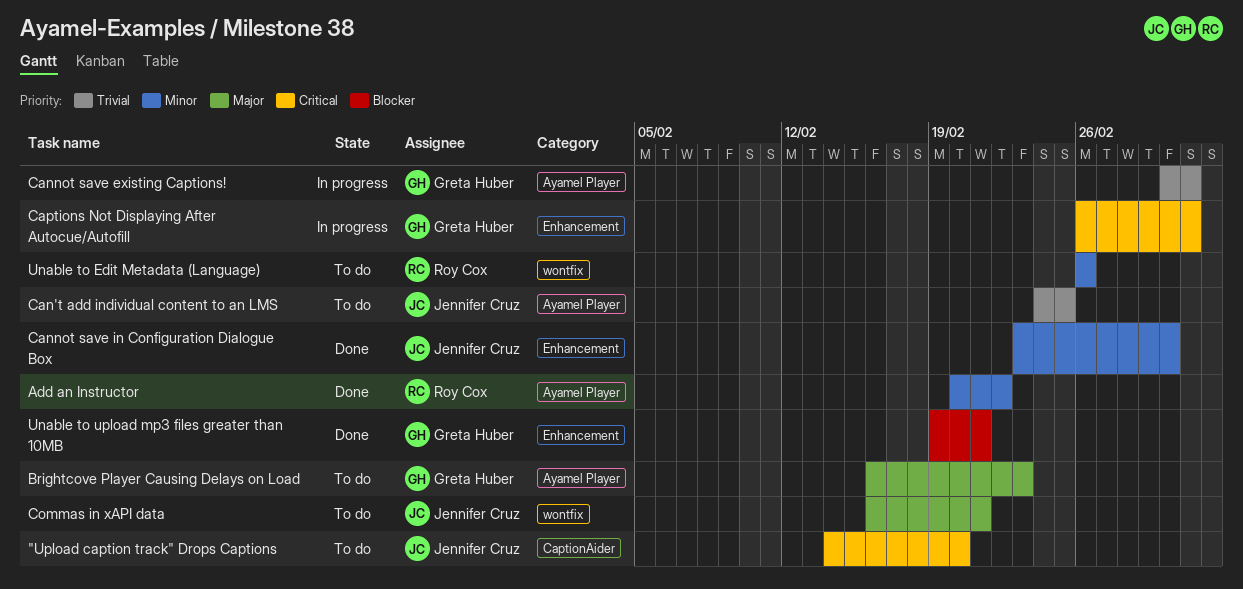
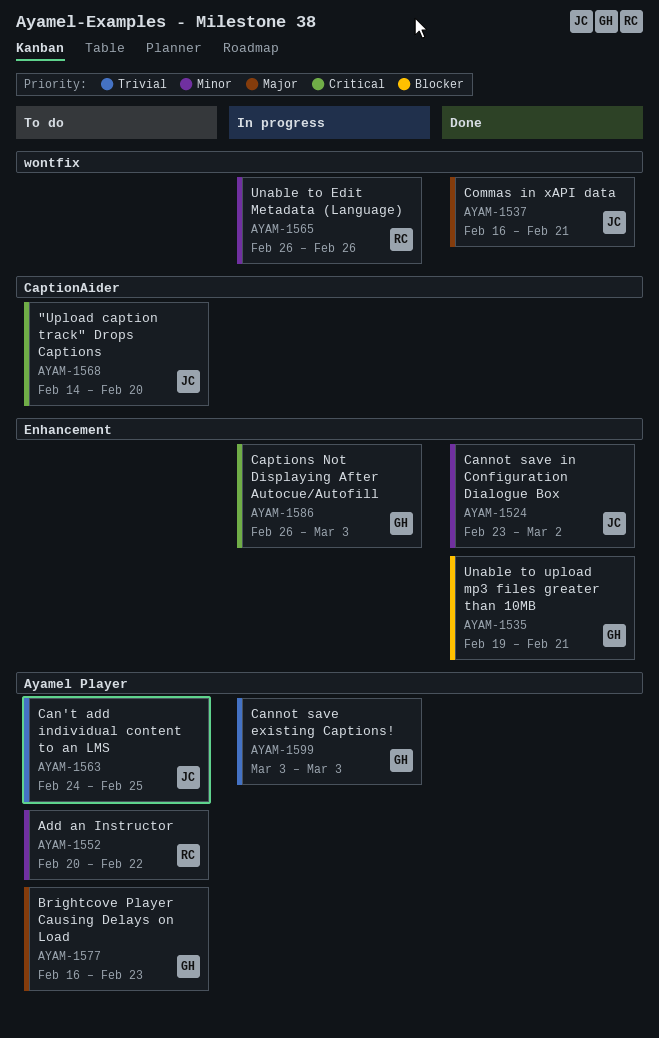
Add an Instructor, status: Done -> To do
Cannot save existing Captions!, start: Mar 2 -> Mar 3
Commas in xAPI data, status: To do -> Done
Unable to Edit Metadata (Language), status: To do -> In progress

